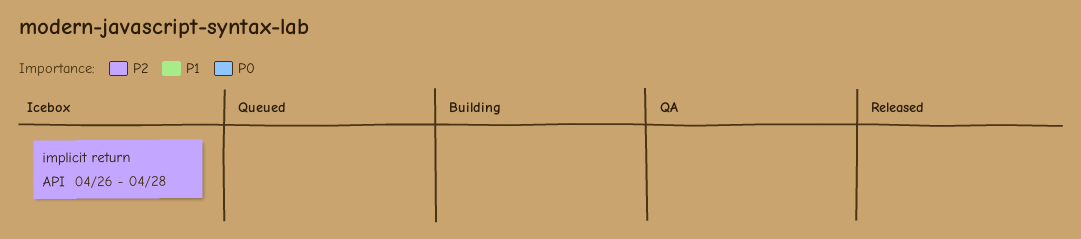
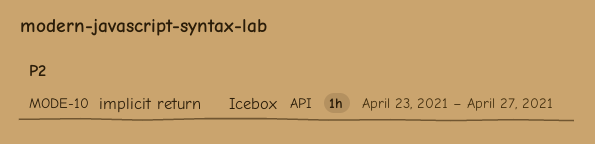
implicit return, start: Apr 26 -> Apr 23
implicit return, due: Apr 28 -> Apr 27

